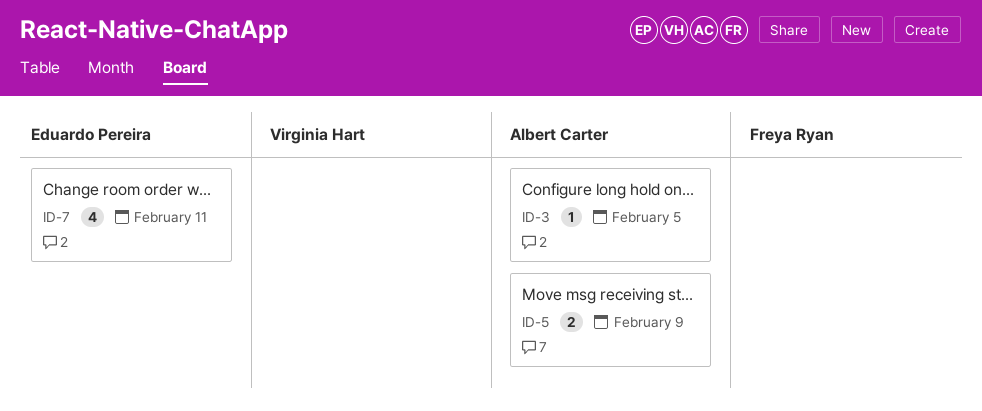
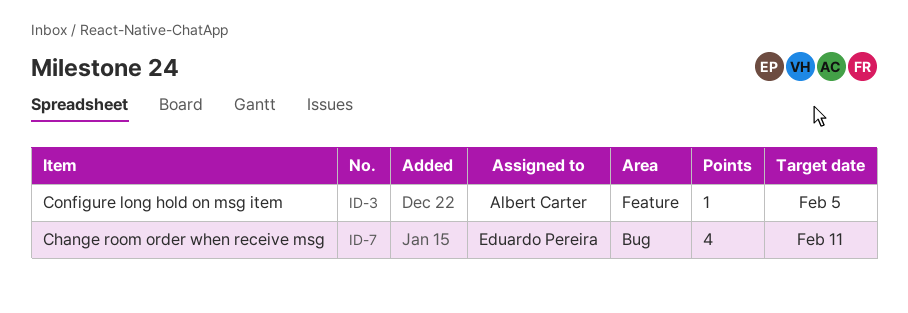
ID-5: present -> none

